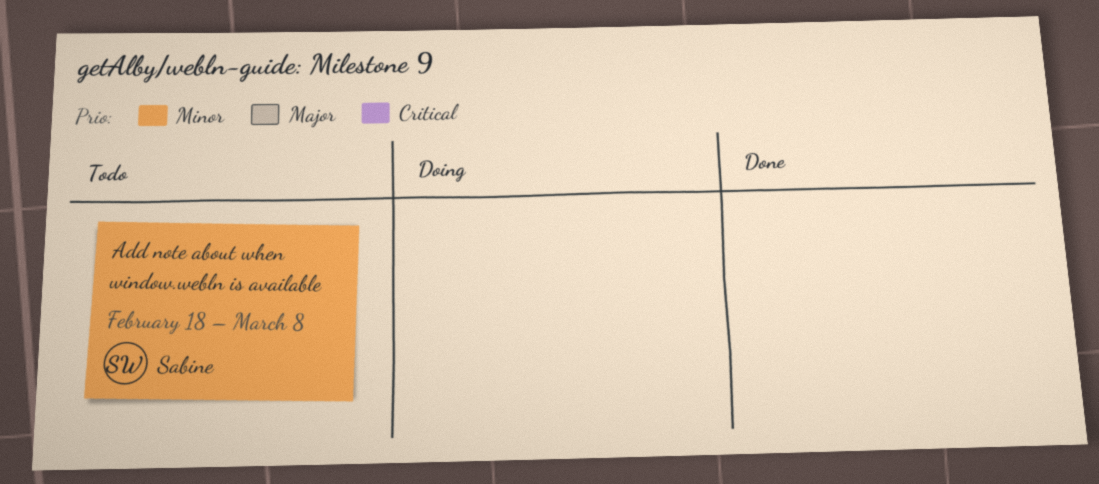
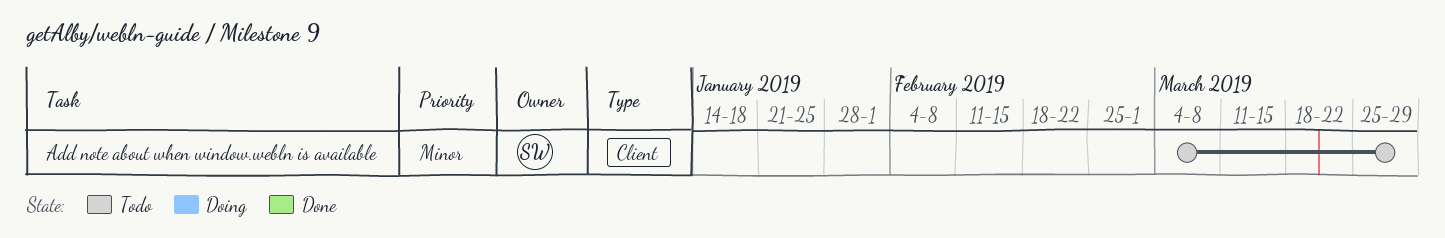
Add note about when window.webln is available, start: Feb 18 -> Mar 4
Add note about when window.webln is available, due: Mar 8 -> Mar 29

